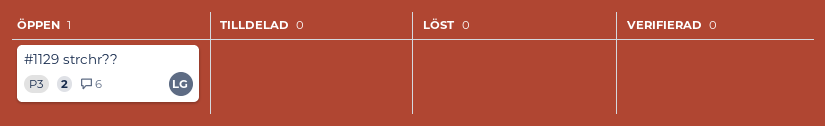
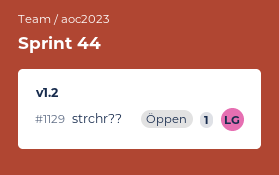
#1129, estimate: 2 -> 1

